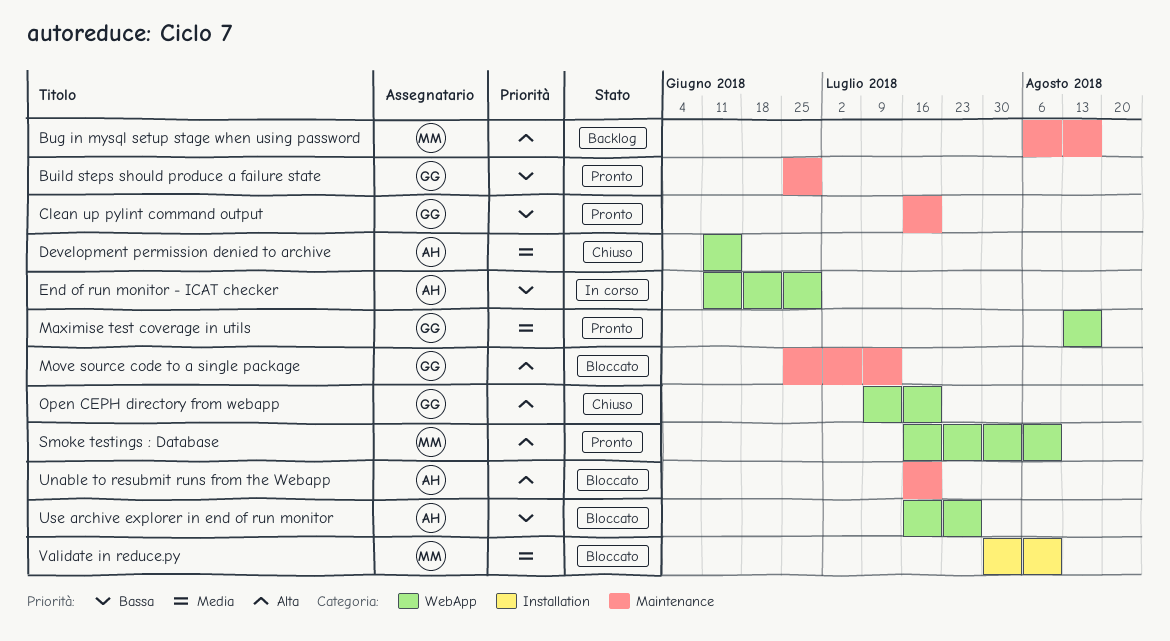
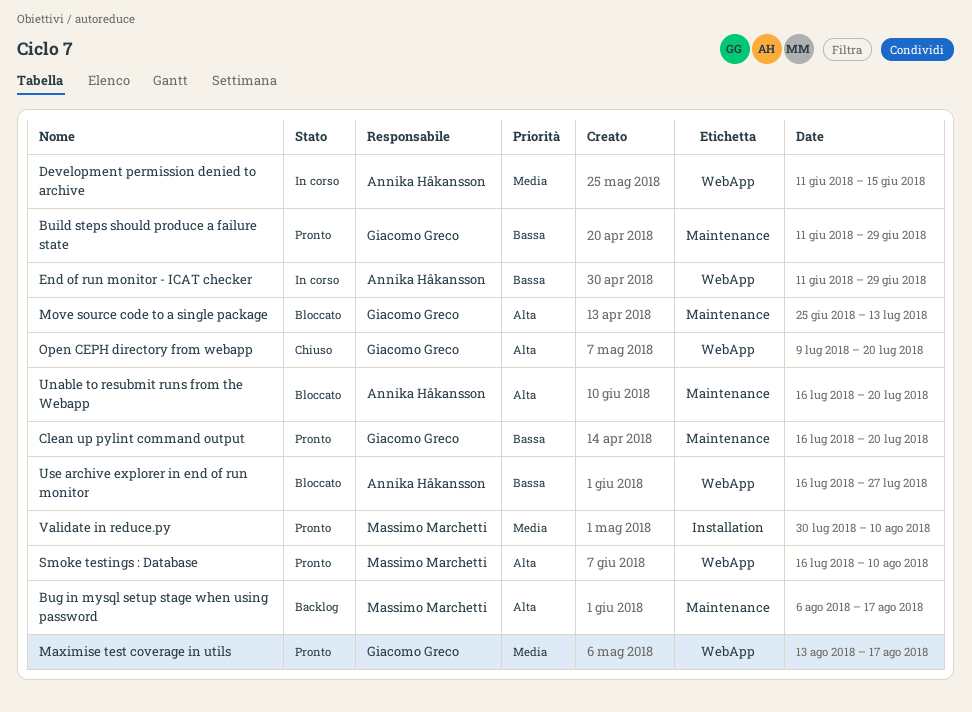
Build steps should produce a failure state, start: Jun 25 -> Jun 11
Development permission denied to archive, status: Chiuso -> In corso
Validate in reduce.py, status: Bloccato -> Pronto

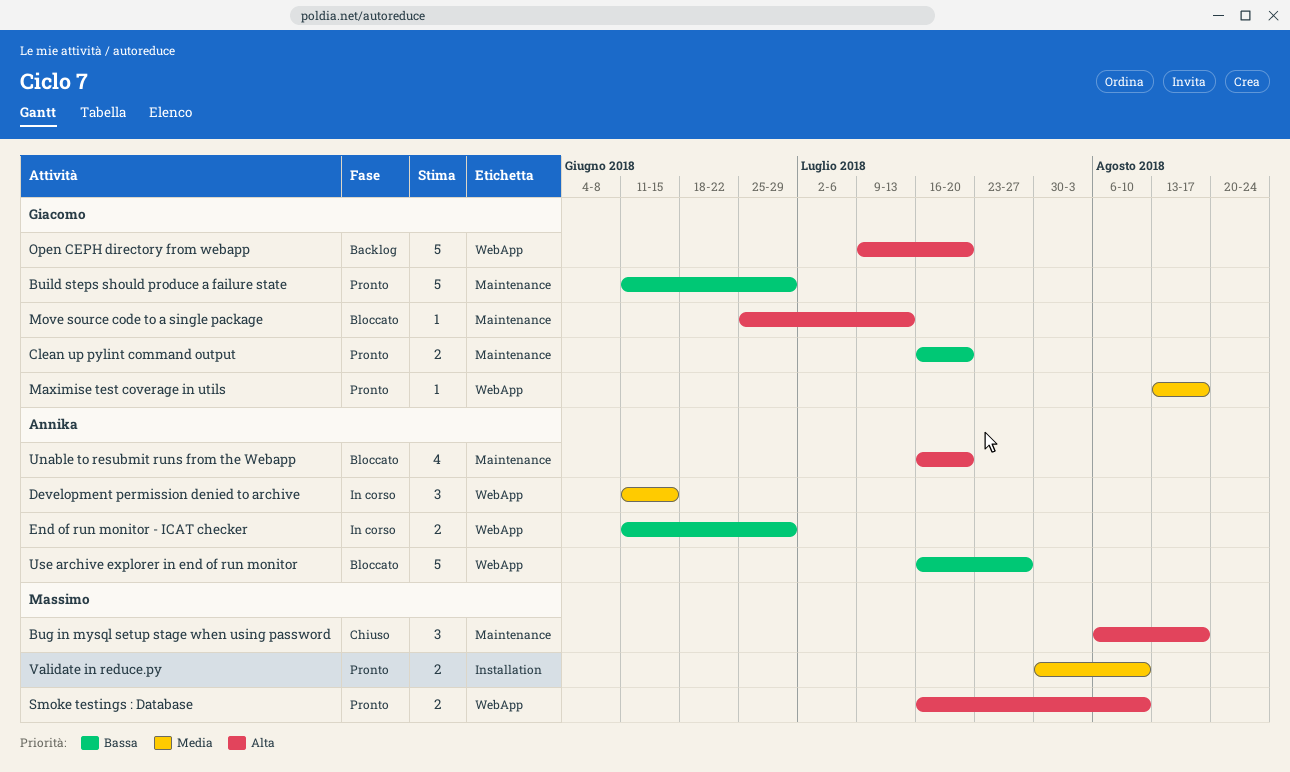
Bug in mysql setup stage when using password, status: Backlog -> Chiuso
Open CEPH directory from webapp, status: Chiuso -> Backlog

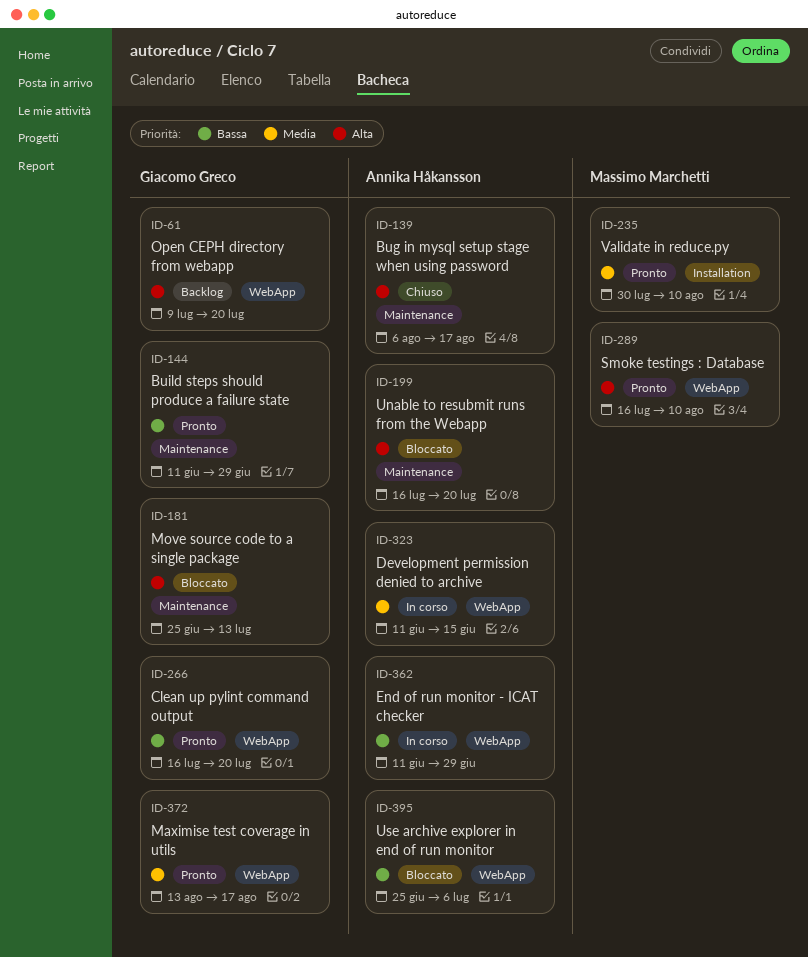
Bug in mysql setup stage when using password, owner: Massimo Marchetti -> Annika Håkansson
Clean up pylint command output, label: Maintenance -> WebApp
Use archive explorer in end of run monitor, start: Jul 16 -> Jun 25
Use archive explorer in end of run monitor, due: Jul 27 -> Jul 6

